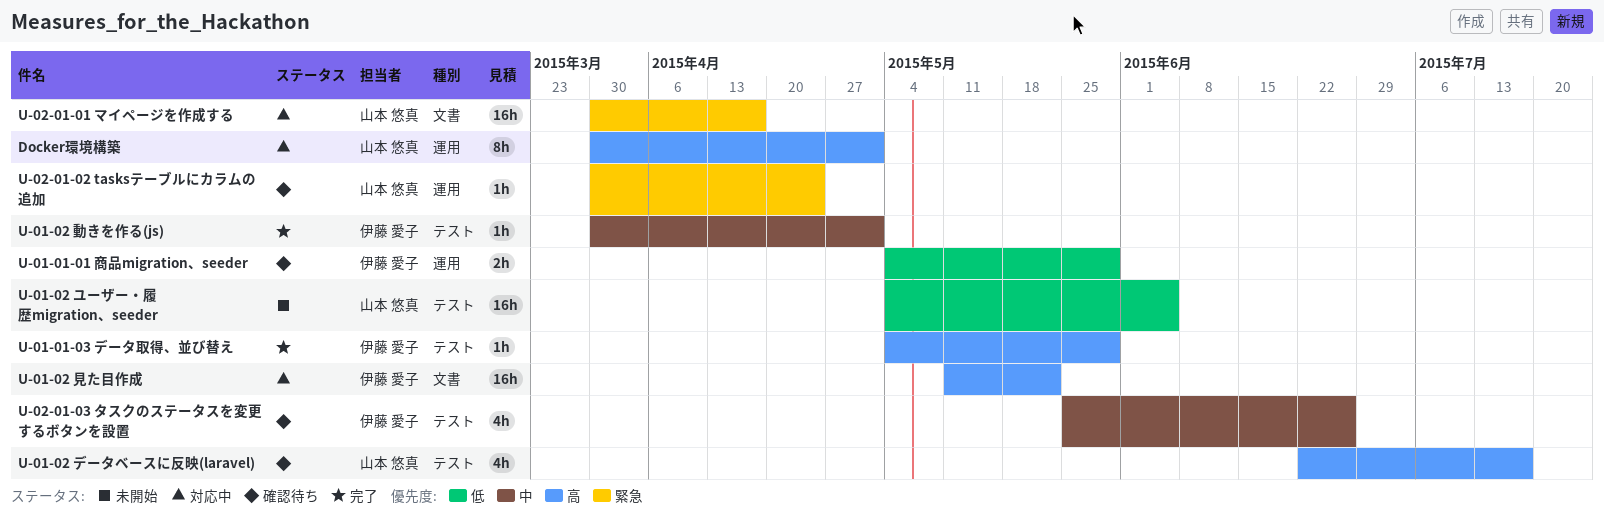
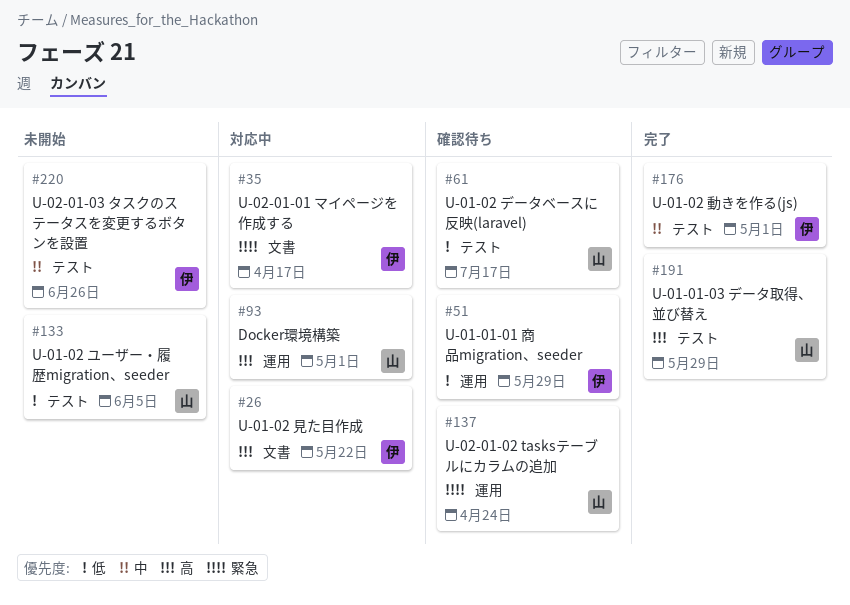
U-01-01-03 データ取得、並び替え, owner: 伊藤 愛子 -> 山本 悠真
U-01-02 データベースに反映(laravel), priority: 高 -> 低
U-02-01-01 マイページを作成する, owner: 山本 悠真 -> 伊藤 愛子
U-02-01-03 タスクのステータスを変更するボタンを設置, status: 確認待ち -> 未開始

